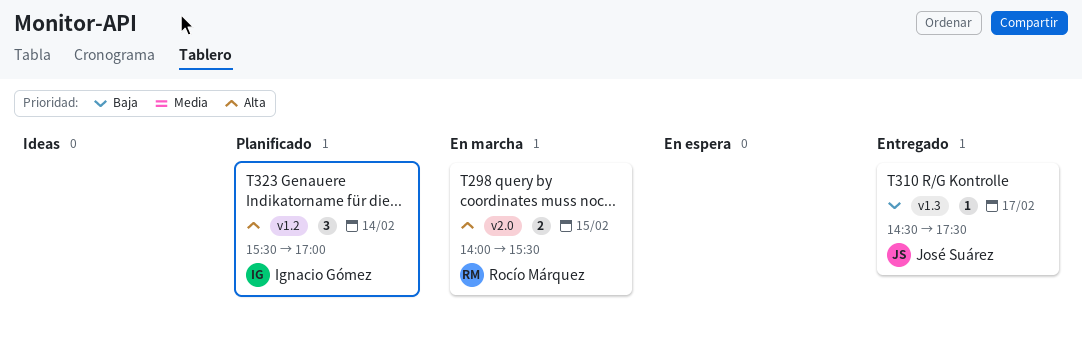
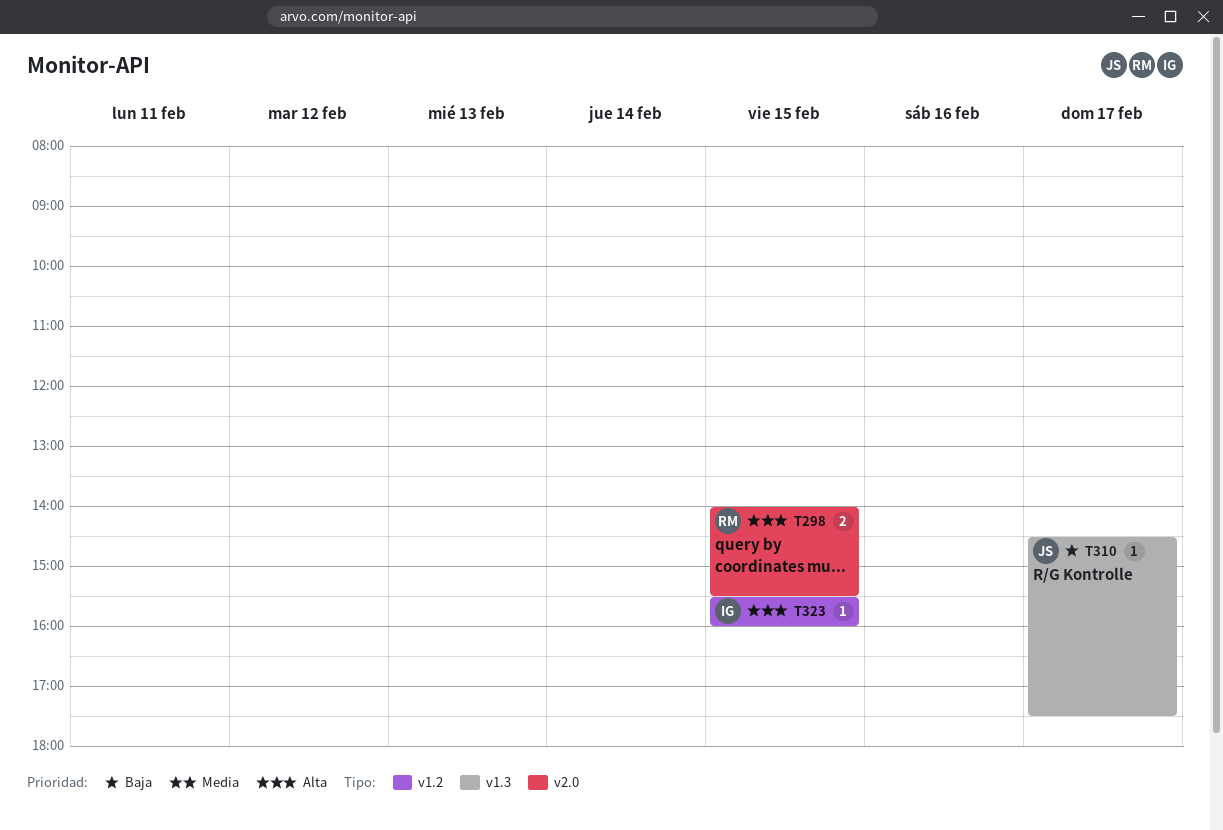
T323, estimate: 3 -> 1
T323, day: Feb 14 -> Feb 15
T323, ends: 17:00 -> 16:00

